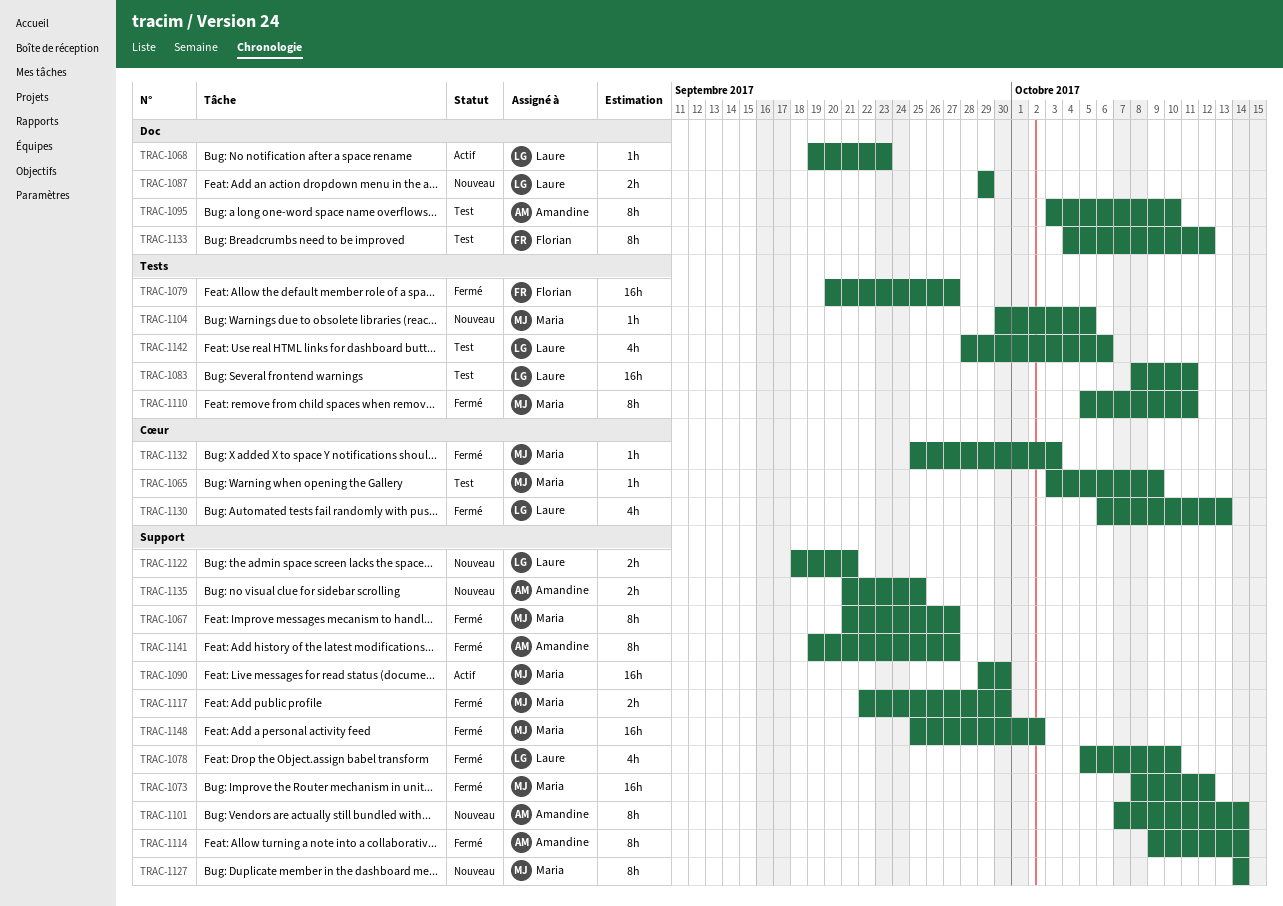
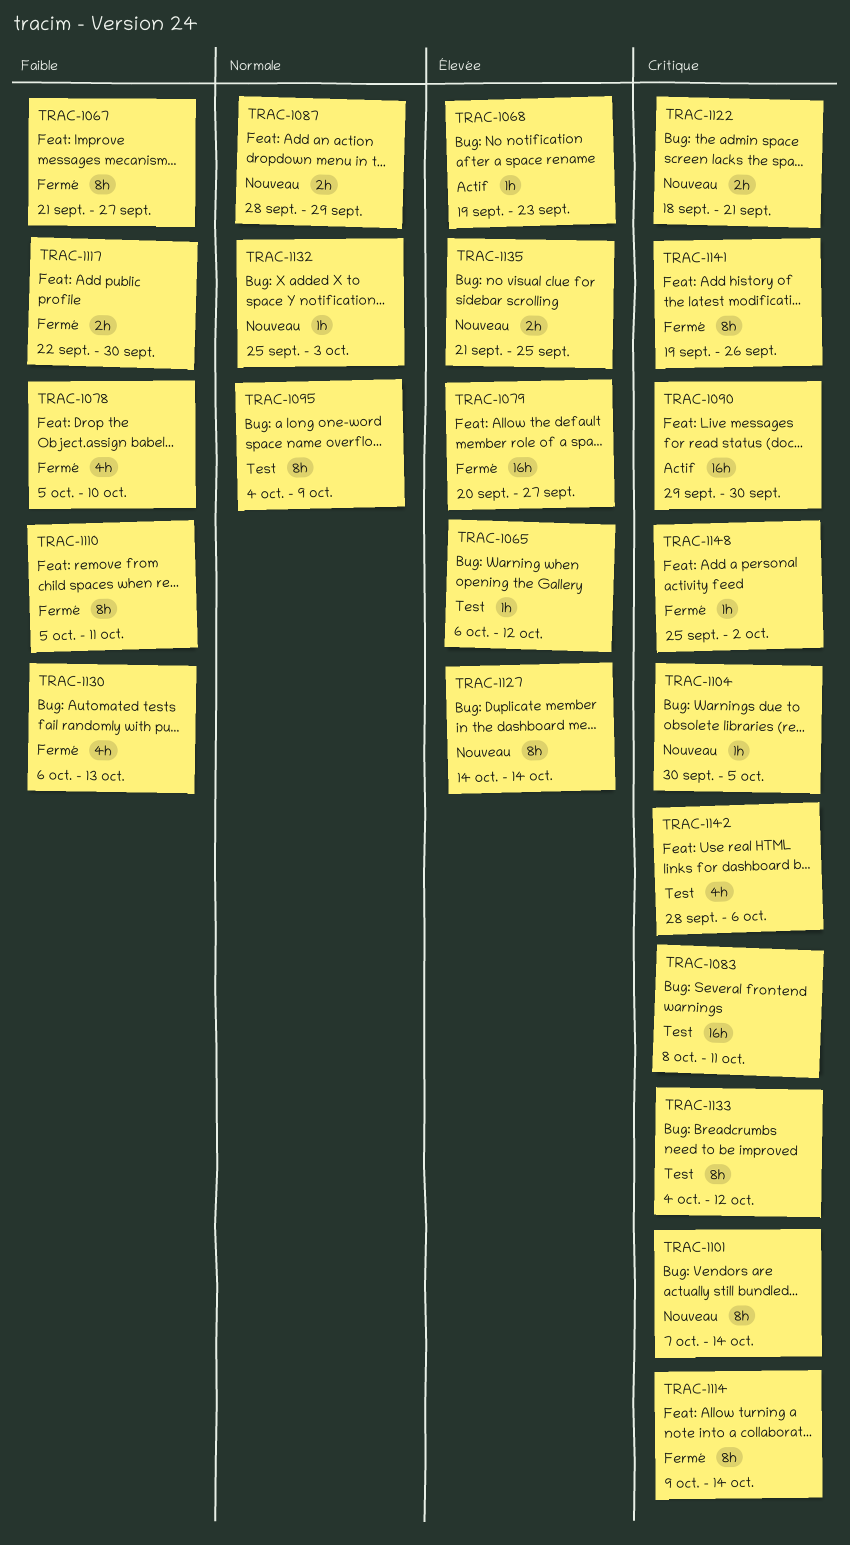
TRAC-1065, start: Oct 3 -> Oct 6
TRAC-1065, due: Oct 9 -> Oct 12
TRAC-1073: present -> none
TRAC-1087, start: Sep 29 -> Sep 28
TRAC-1095, start: Oct 3 -> Oct 4
TRAC-1095, due: Oct 10 -> Oct 9
TRAC-1132, status: Fermé -> Nouveau
TRAC-1141, due: Sep 27 -> Sep 26
TRAC-1148, estimate: 16h -> 1h

